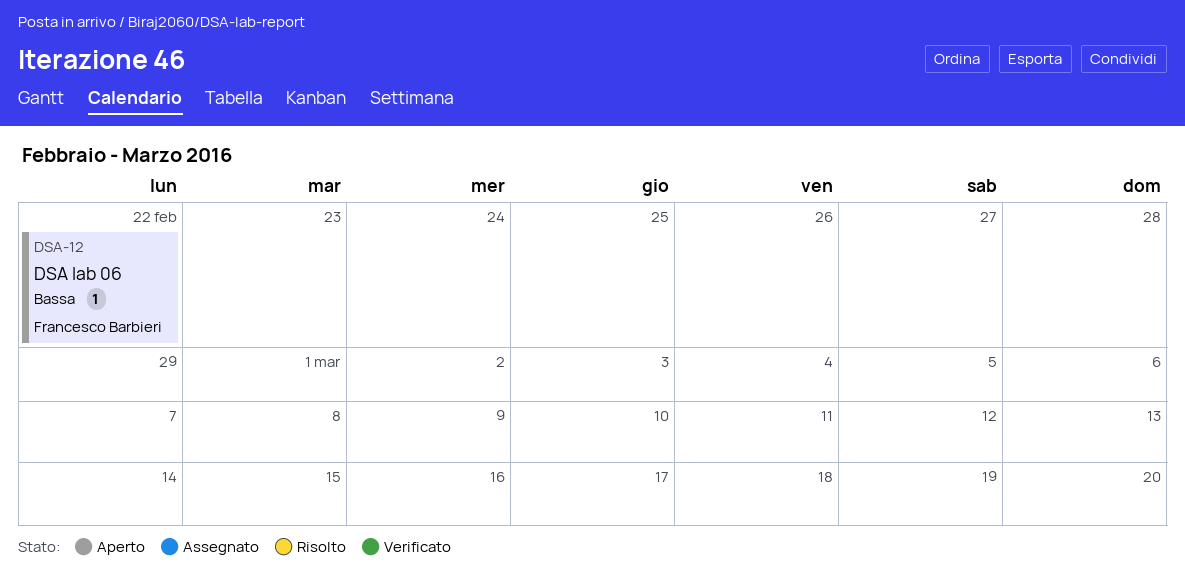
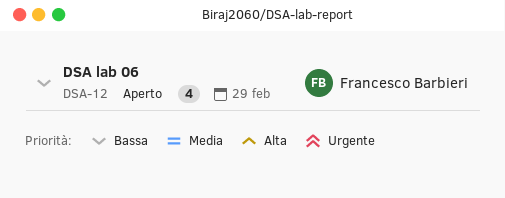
DSA-12, estimate: 1 -> 4
DSA-12, due: Feb 22 -> Feb 29

